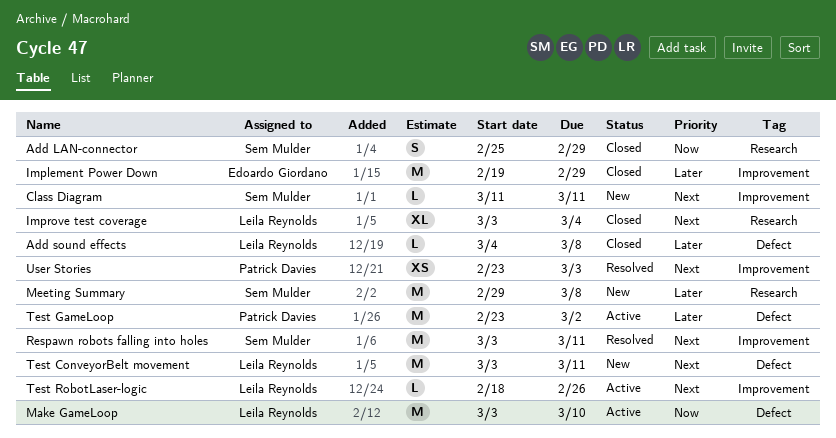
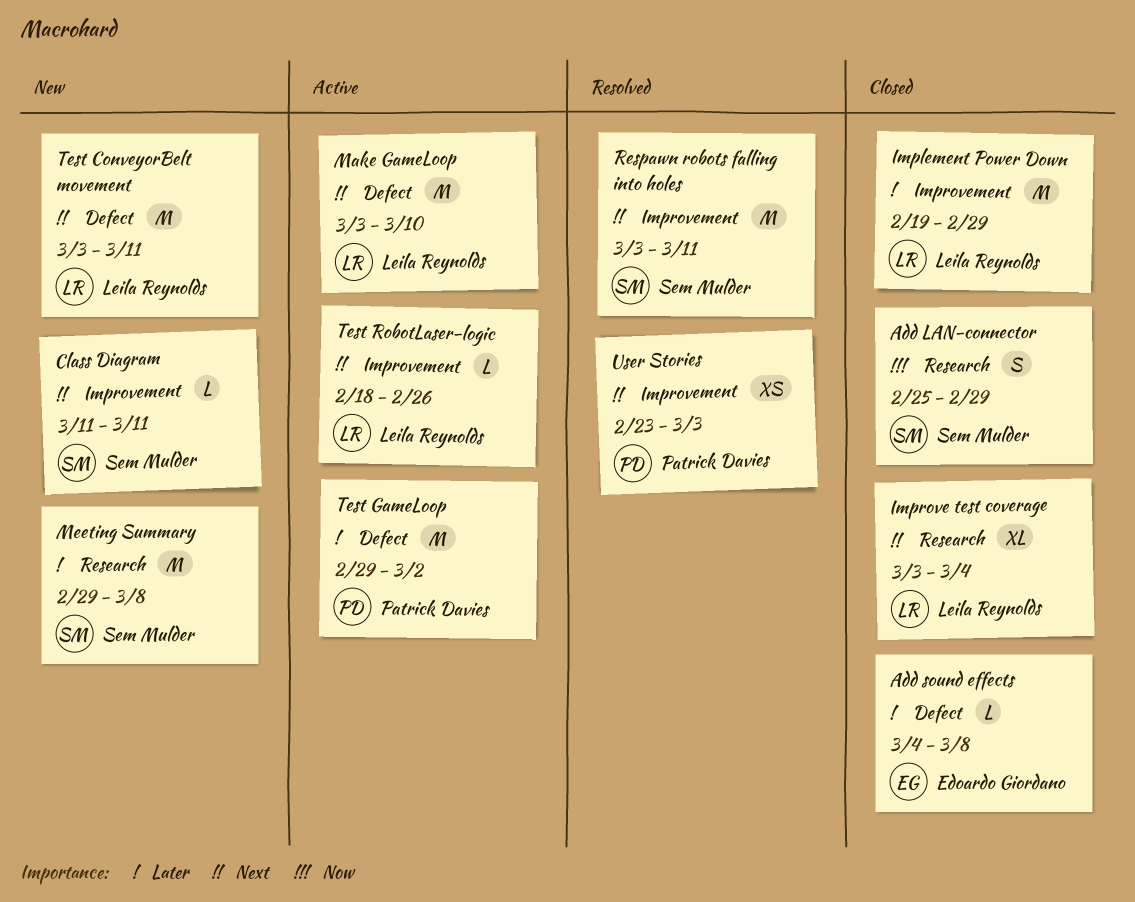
Add sound effects, owner: Leila Reynolds -> Edoardo Giordano
Implement Power Down, owner: Edoardo Giordano -> Leila Reynolds
Make GameLoop, priority: Now -> Next
Test GameLoop, start: Feb 23 -> Feb 29

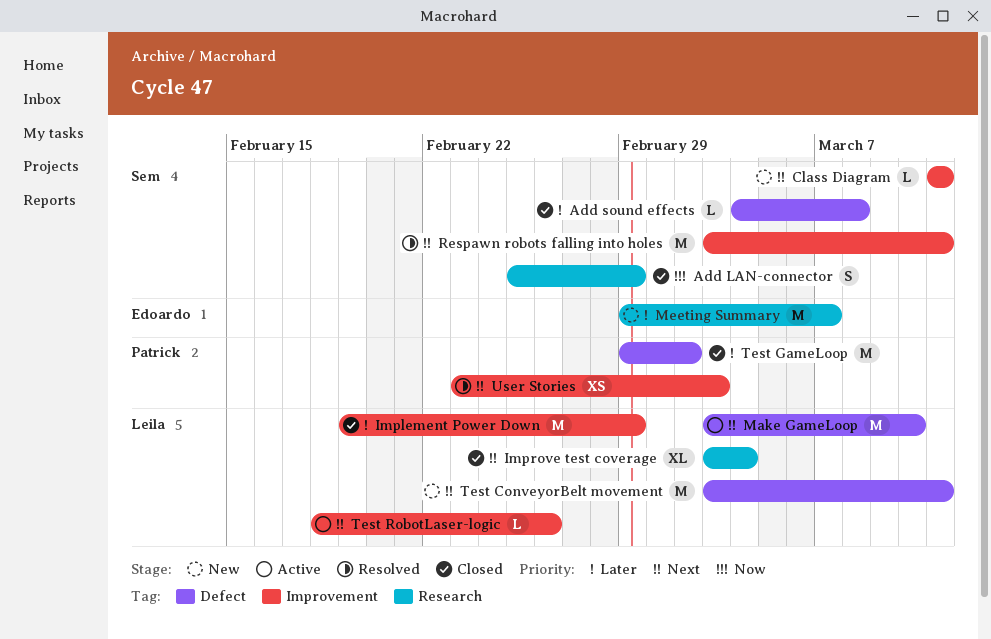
Add sound effects, owner: Edoardo Giordano -> Sem Mulder
Meeting Summary, owner: Sem Mulder -> Edoardo Giordano
Meeting Summary, due: Mar 8 -> Mar 7
Test GameLoop, status: Active -> Closed

